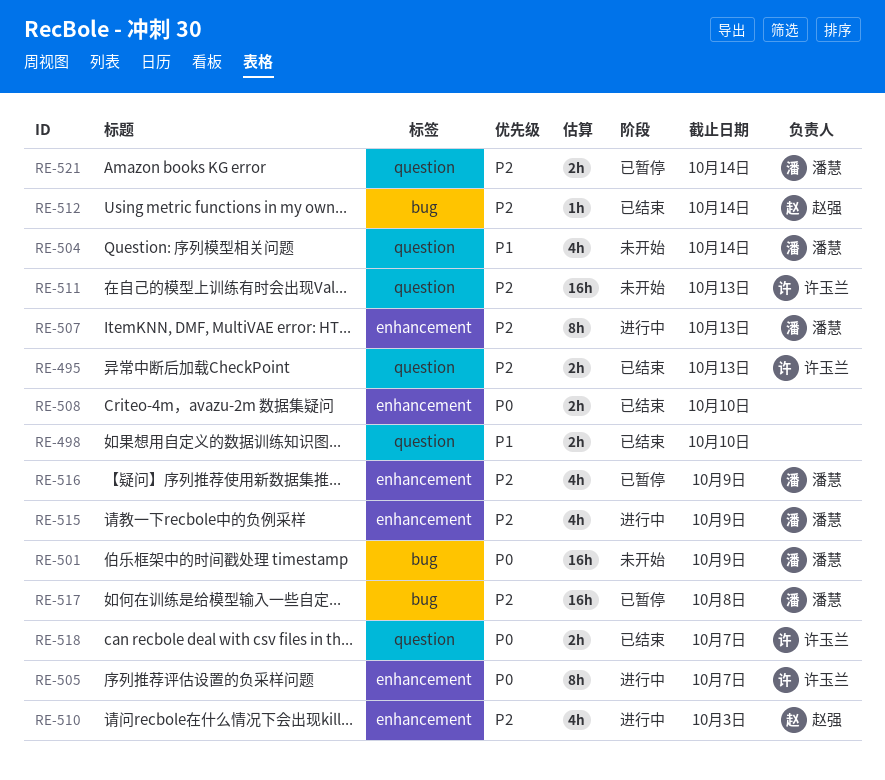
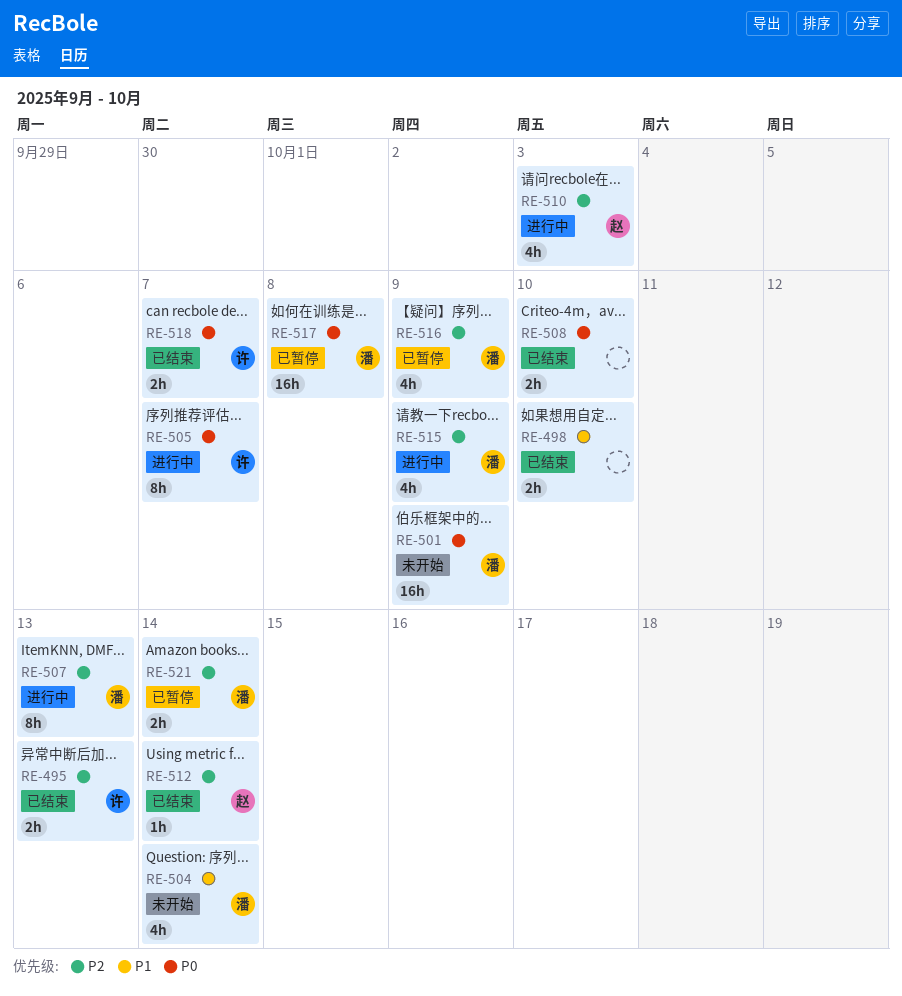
RE-511: present -> none
RE-517, priority: P2 -> P0

